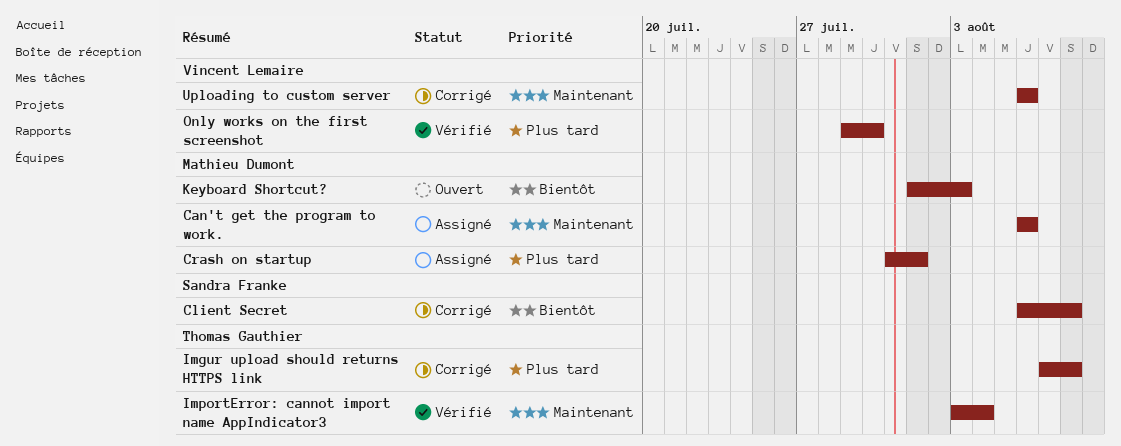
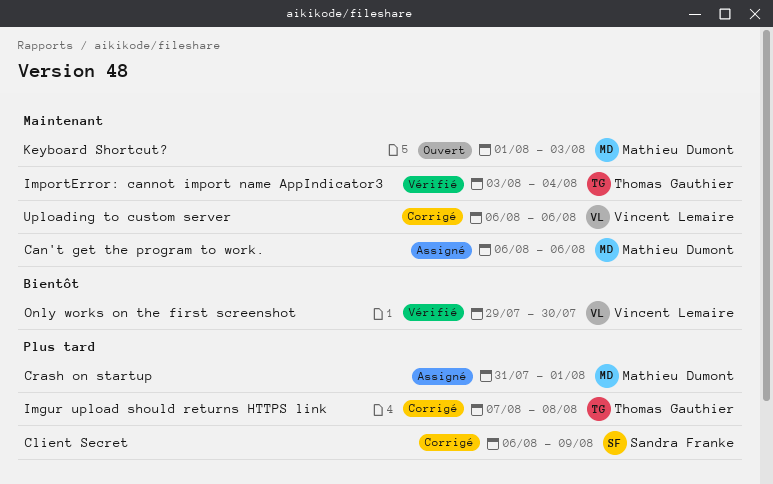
Client Secret, priority: Bientôt -> Plus tard
Client Secret, due: Aug 8 -> Aug 9
Keyboard Shortcut?, priority: Bientôt -> Maintenant
Only works on the first screenshot, priority: Plus tard -> Bientôt

